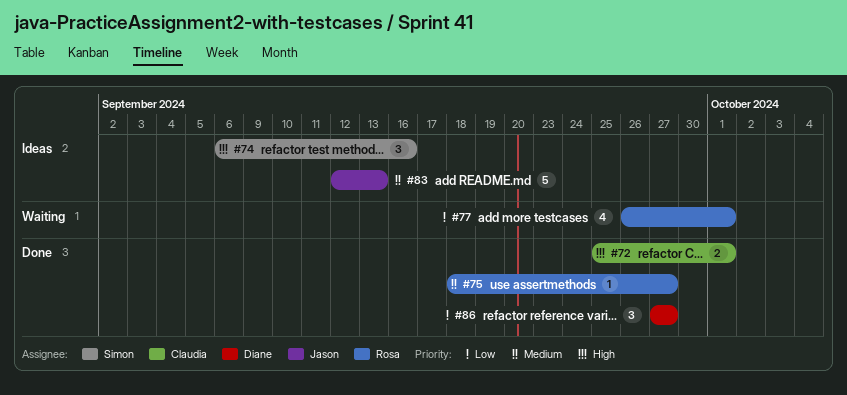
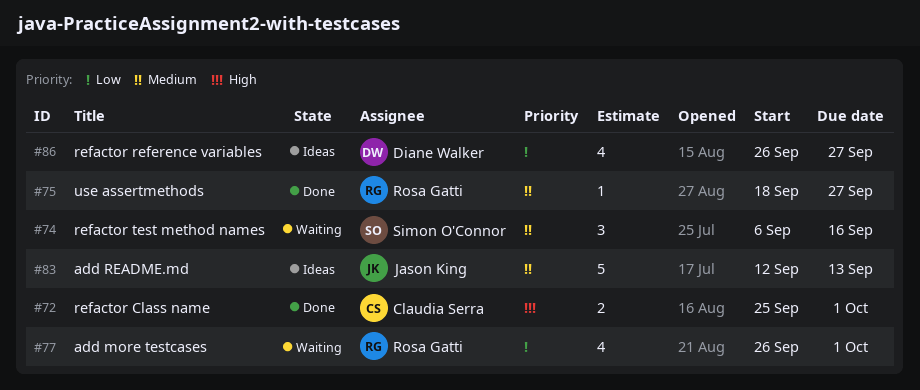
#74, status: Ideas -> Waiting
#74, priority: High -> Medium
#86, status: Done -> Ideas
#86, estimate: 3 -> 4
#86, start: Sep 27 -> Sep 26

